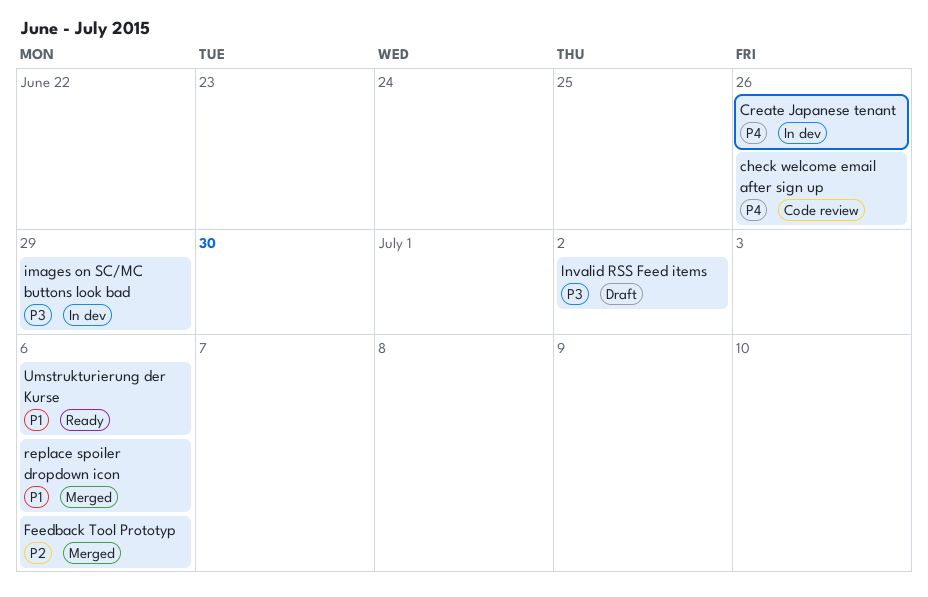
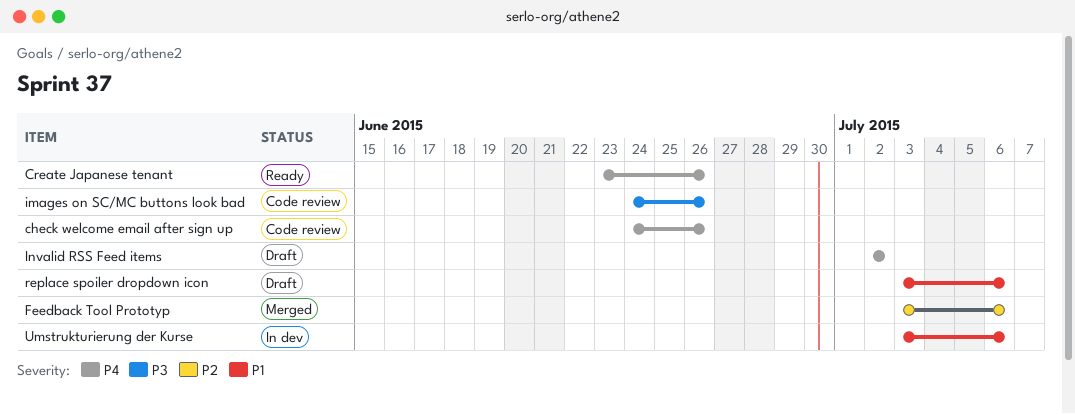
Create Japanese tenant, status: In dev -> Ready
images on SC/MC buttons look bad, status: In dev -> Code review
images on SC/MC buttons look bad, due: Jun 29 -> Jun 26
Invalid RSS Feed items, priority: P3 -> P4
replace spoiler dropdown icon, status: Merged -> Draft
Umstrukturierung der Kurse, status: Ready -> In dev

